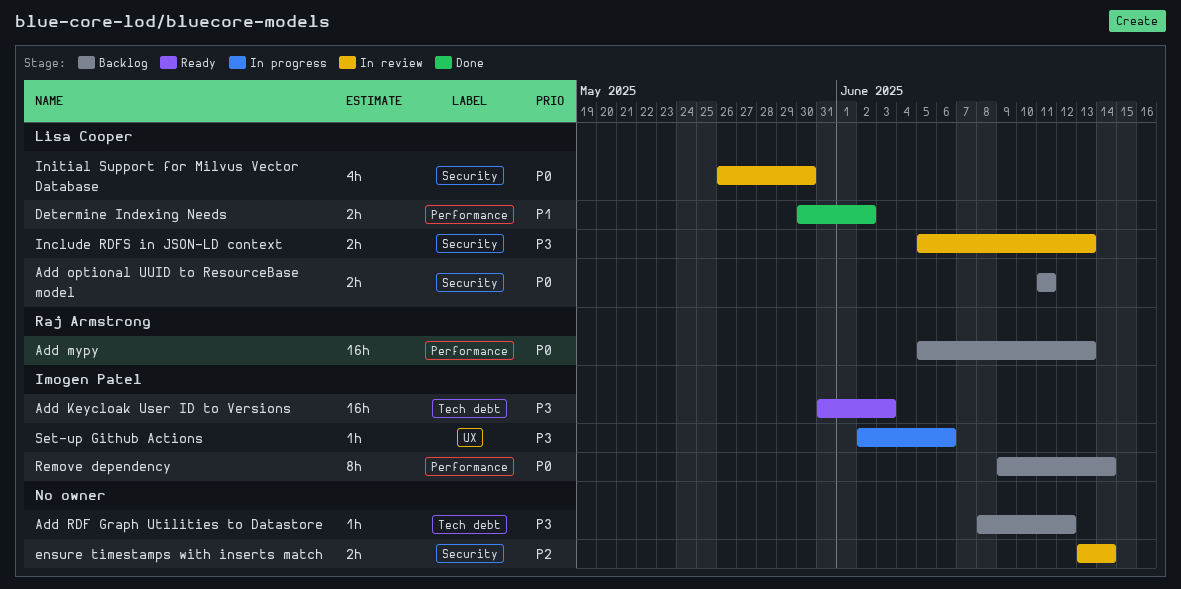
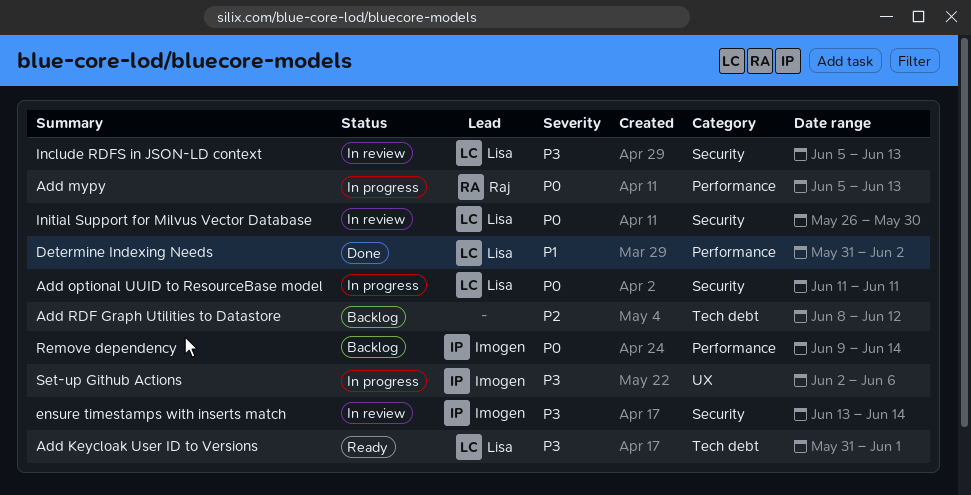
Add Keycloak User ID to Versions, owner: Imogen Patel -> Lisa Cooper
Add Keycloak User ID to Versions, due: Jun 3 -> Jun 1
Add mypy, status: Backlog -> In progress
Add optional UUID to ResourceBase model, status: Backlog -> In progress
Add RDF Graph Utilities to Datastore, priority: P3 -> P2
Determine Indexing Needs, start: May 30 -> May 31
ensure timestamps with inserts match, owner: none -> Imogen Patel
ensure timestamps with inserts match, priority: P2 -> P3

